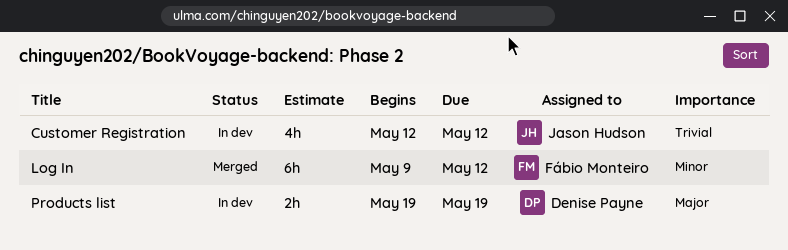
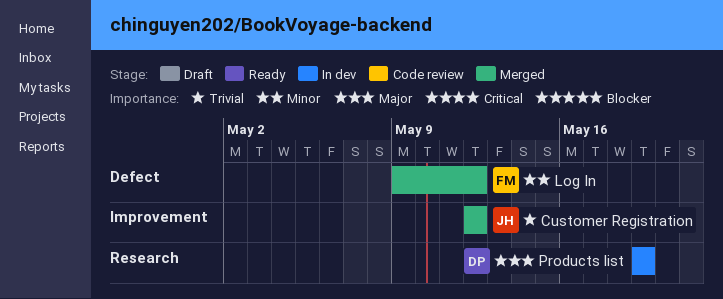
Customer Registration, status: In dev -> Merged

